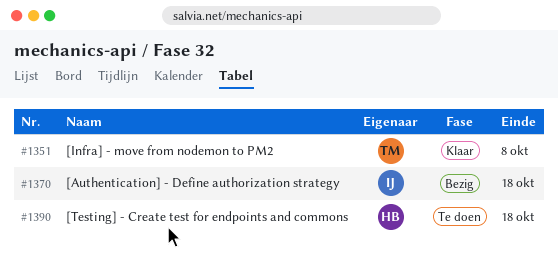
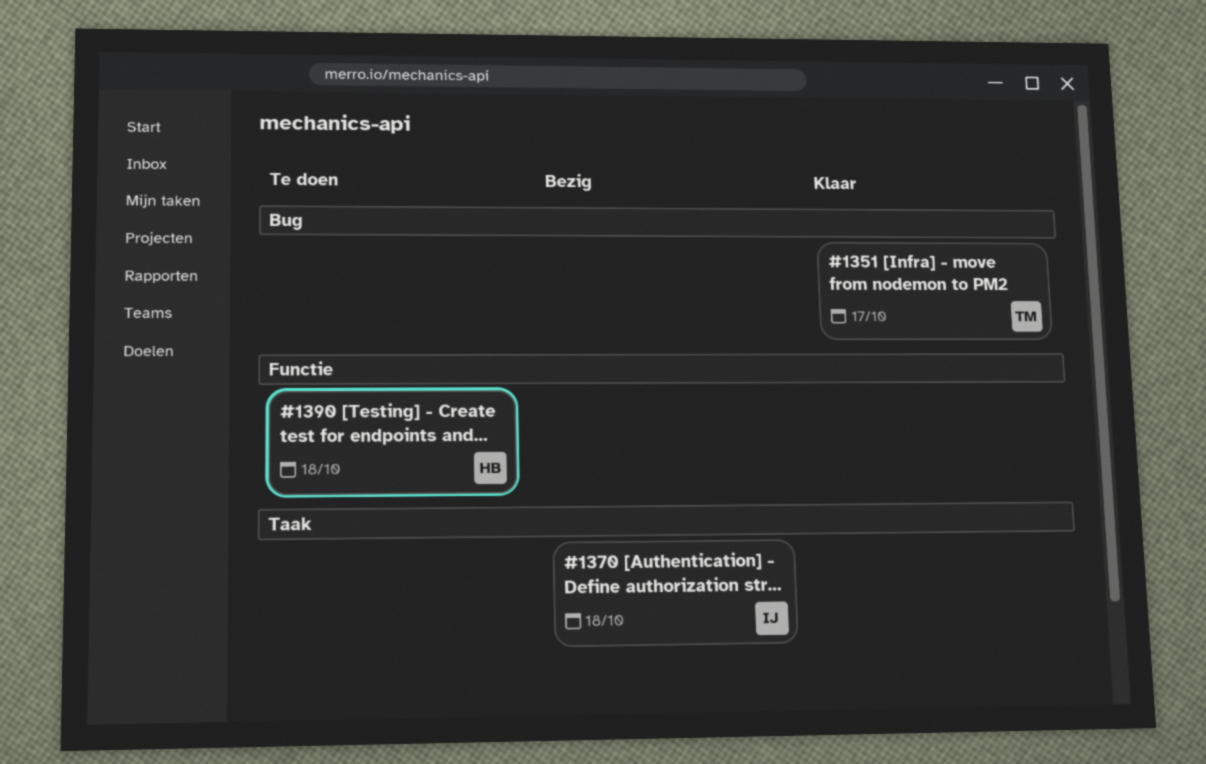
#1351, due: Oct 8 -> Oct 17

